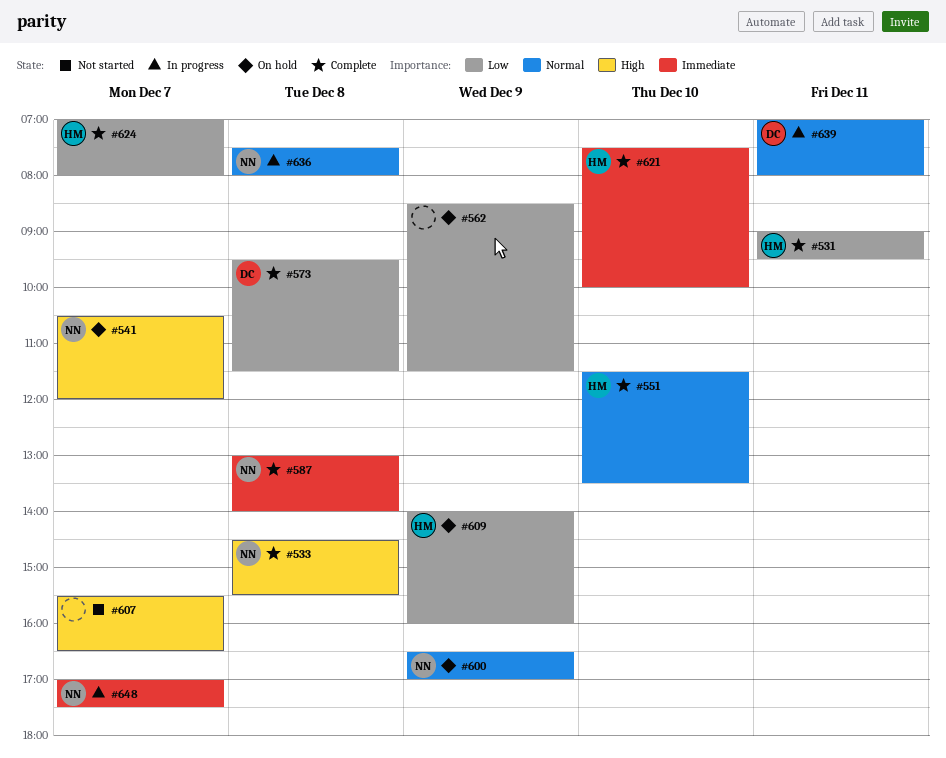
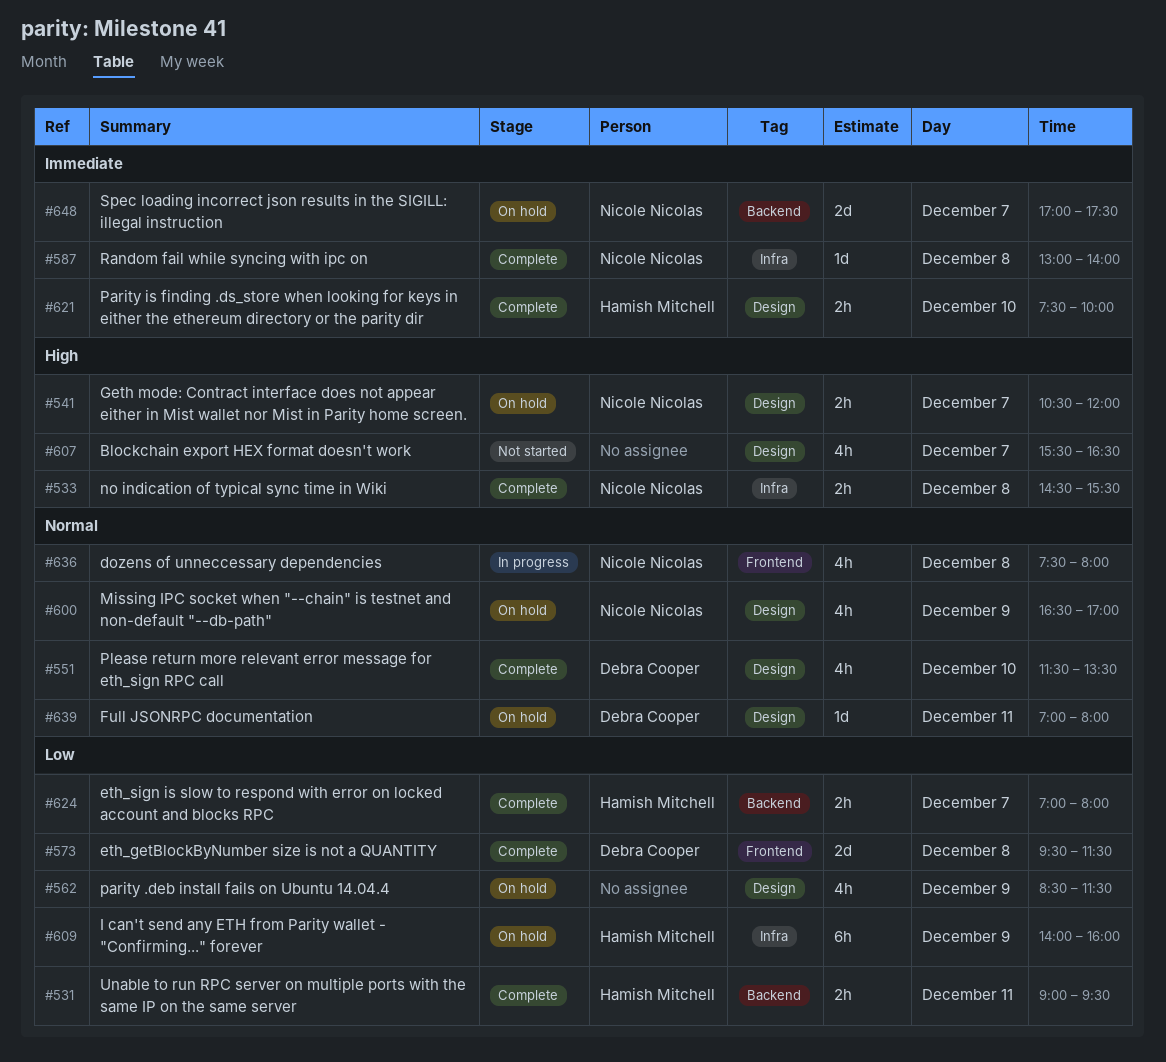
#551, owner: Hamish Mitchell -> Debra Cooper
#639, status: In progress -> On hold
#648, status: In progress -> On hold

